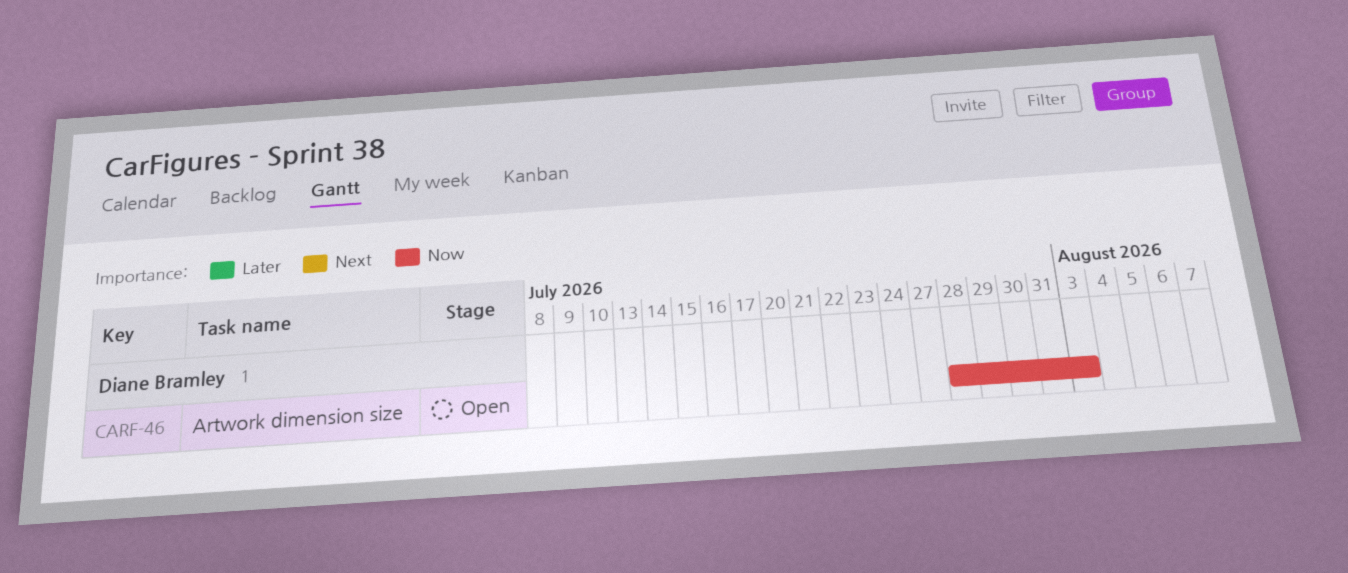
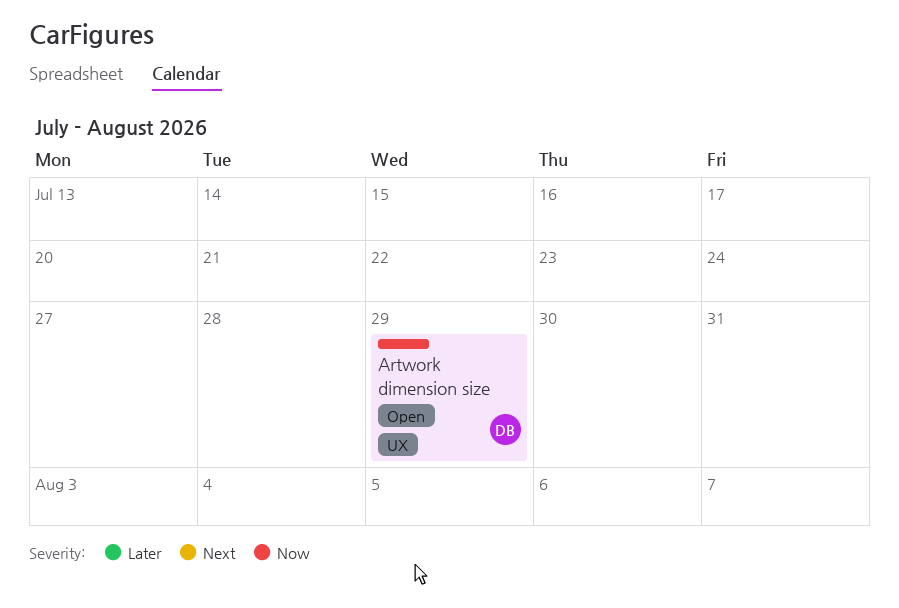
Artwork dimension size, due: Aug 3 -> Jul 29

